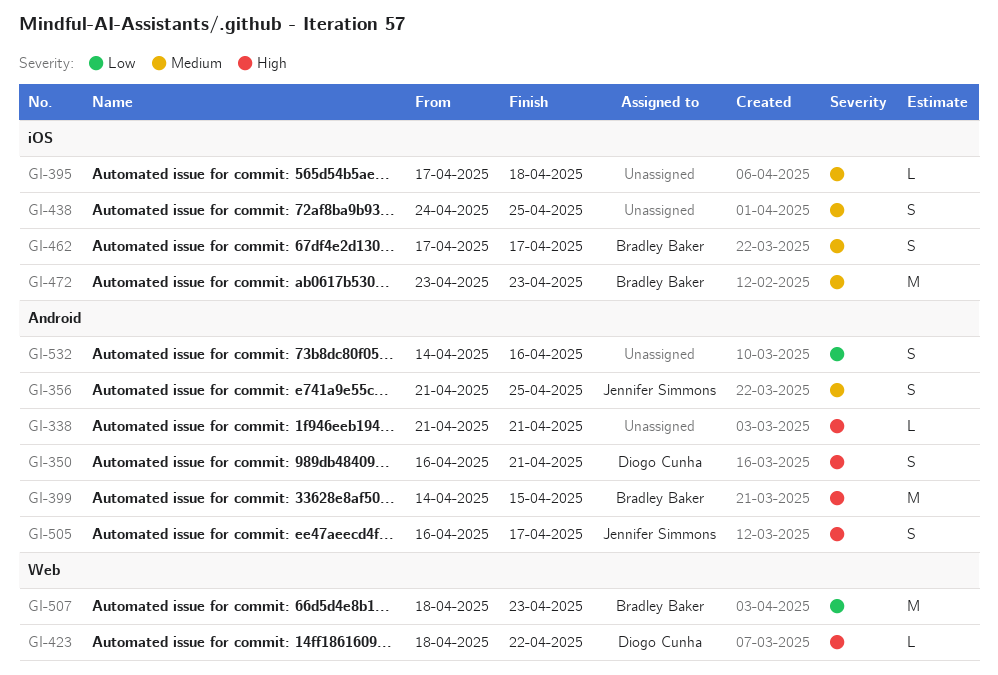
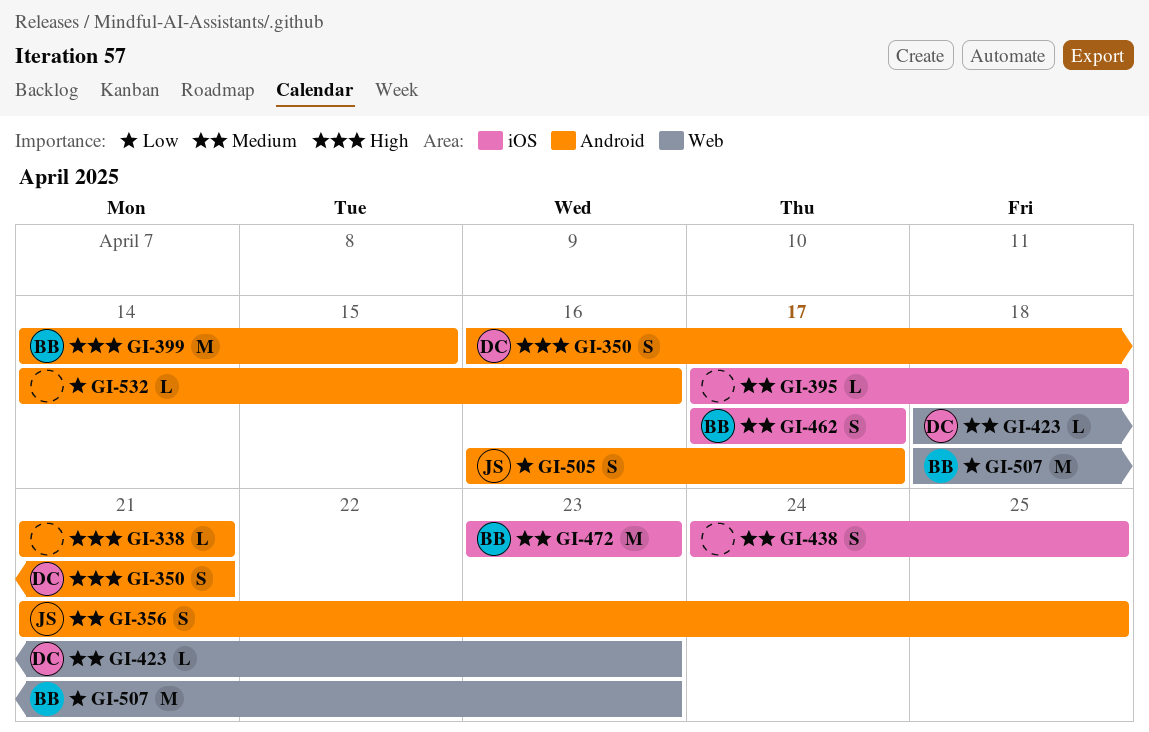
GI-423, priority: High -> Medium
GI-423, due: Apr 22 -> Apr 23
GI-505, priority: High -> Low
GI-532, estimate: S -> L

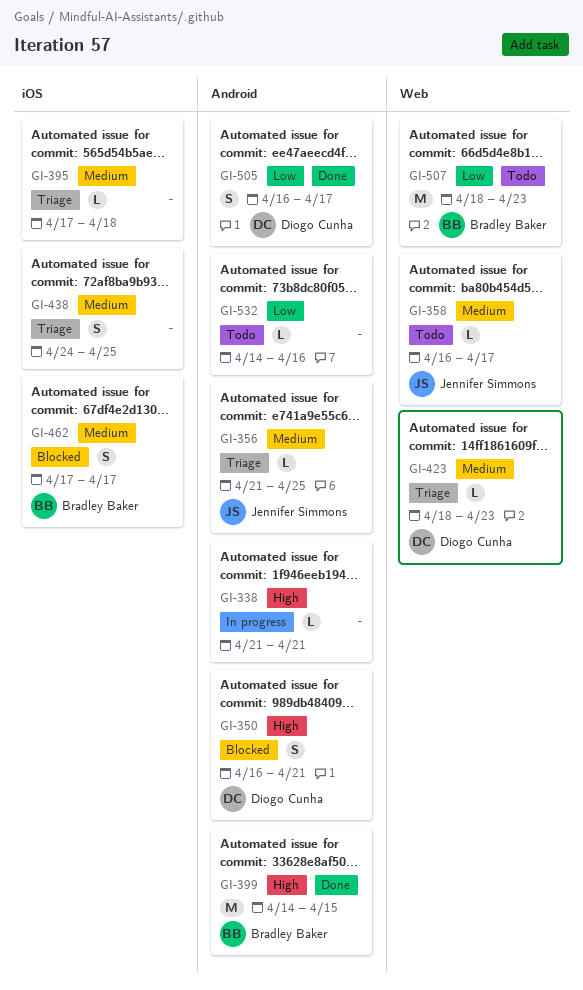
GI-356, estimate: S -> L
GI-358: none -> present
GI-472: present -> none
GI-505, owner: Jennifer Simmons -> Diogo Cunha

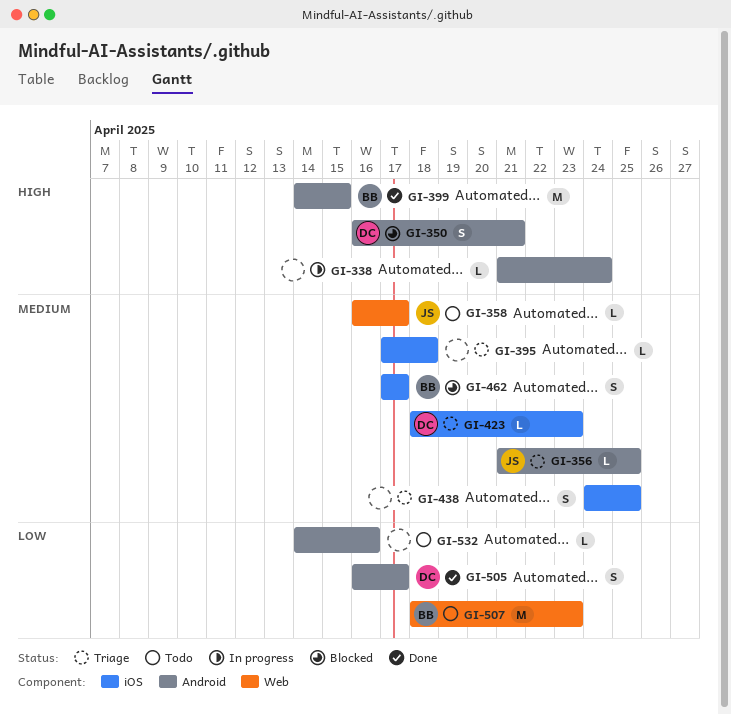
GI-338, due: Apr 21 -> Apr 24
GI-423, label: Web -> iOS

